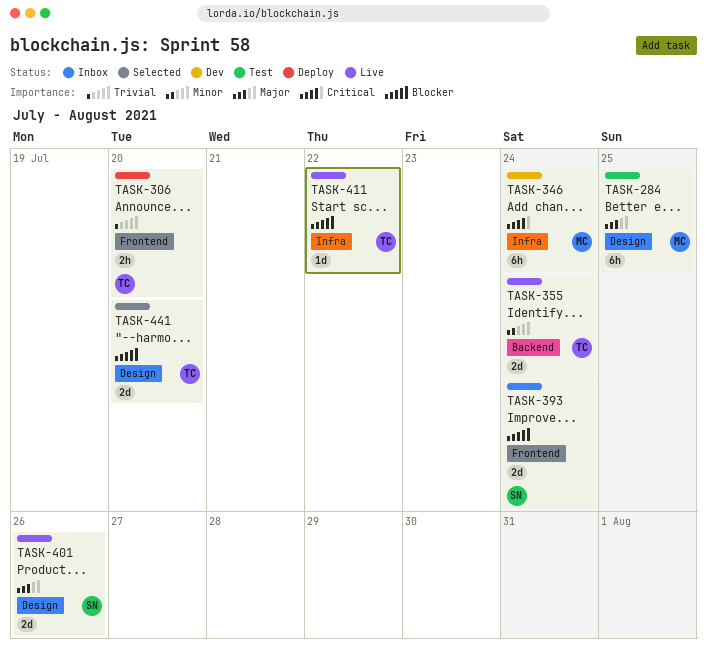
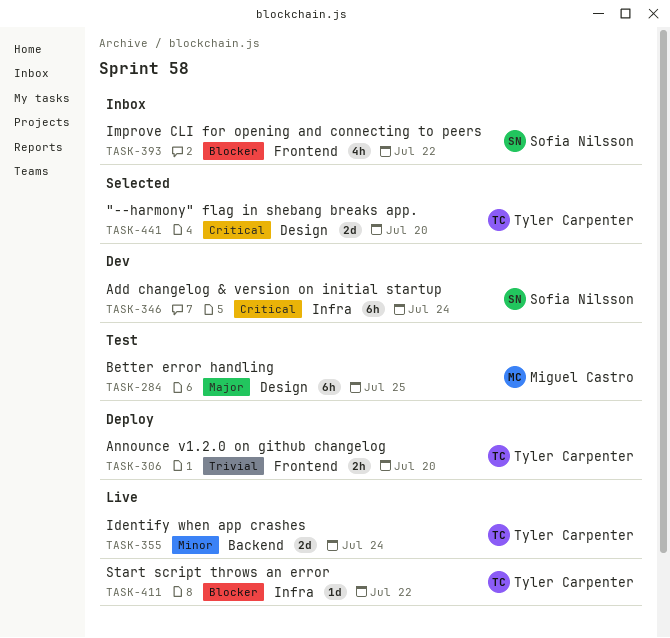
TASK-346, owner: Miguel Castro -> Sofia Nilsson
TASK-393, estimate: 2d -> 4h
TASK-393, due: Jul 24 -> Jul 22
TASK-401: present -> none
TASK-441, priority: Blocker -> Critical

